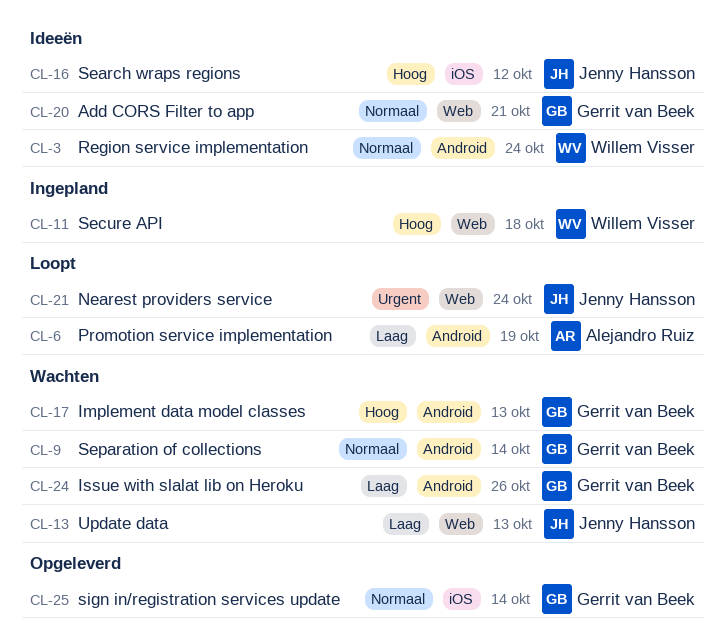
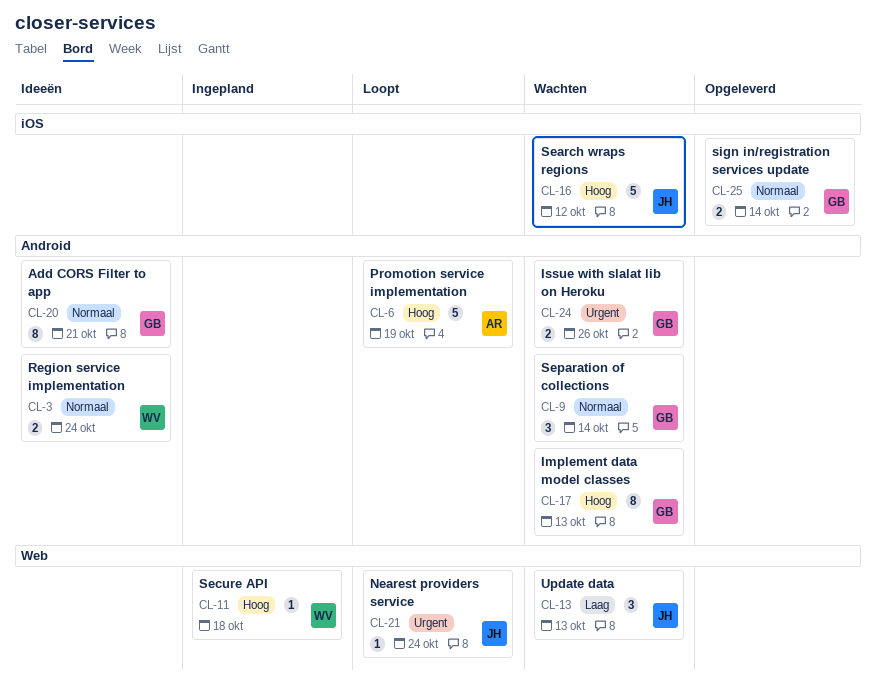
CL-6, priority: Laag -> Hoog
CL-16, status: Ideeën -> Wachten
CL-20, label: Web -> Android
CL-24, priority: Laag -> Urgent

